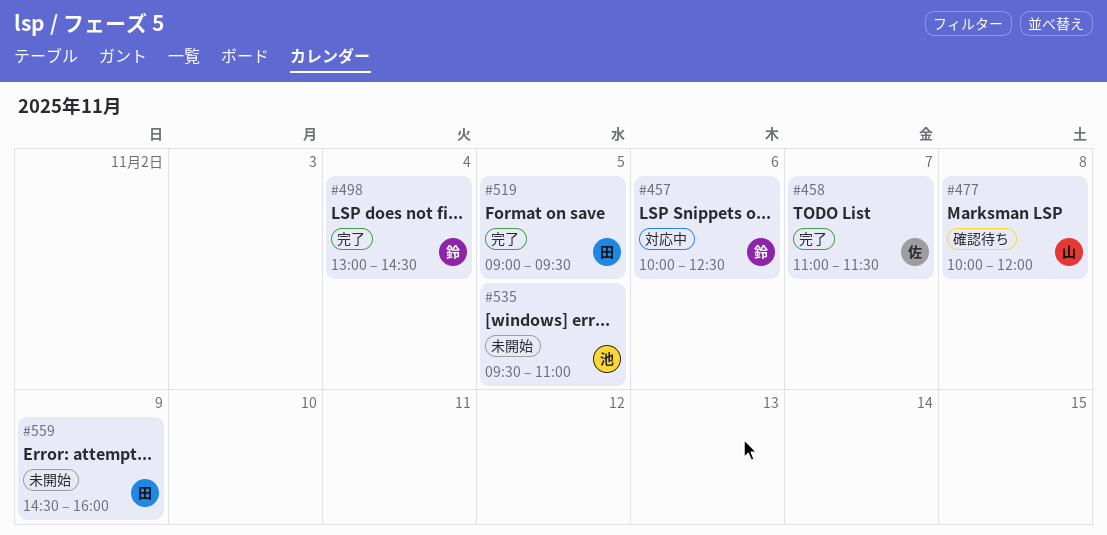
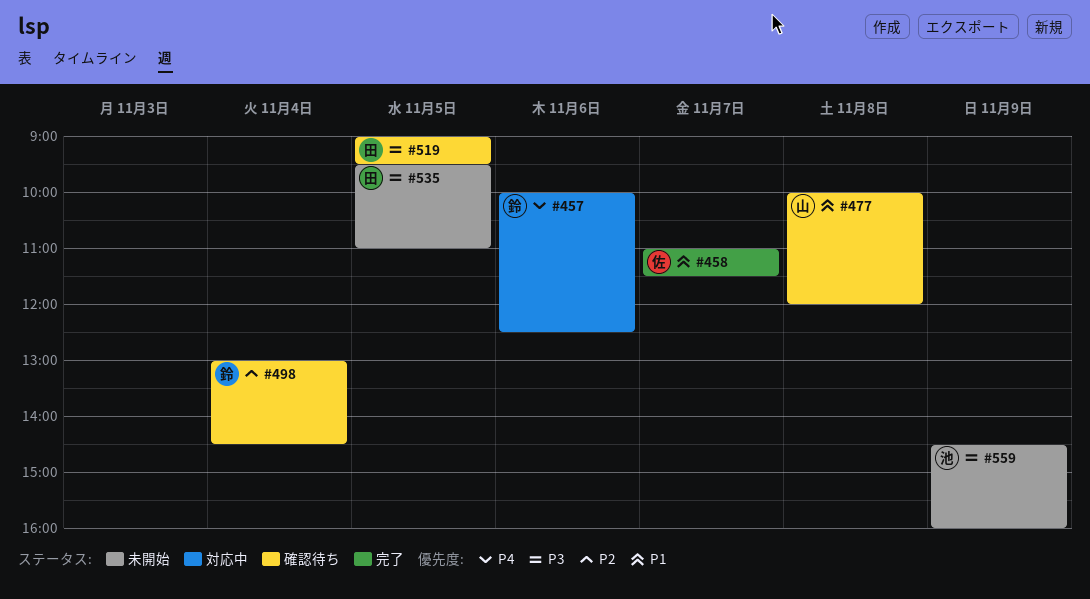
#498, status: 完了 -> 確認待ち
#519, status: 完了 -> 確認待ち
#535, owner: 池 -> 田
#559, owner: 田 -> 池

